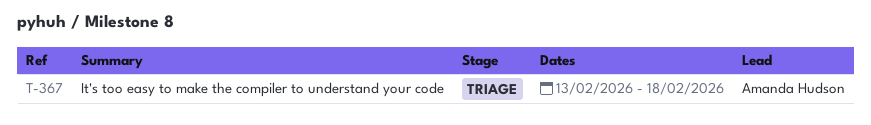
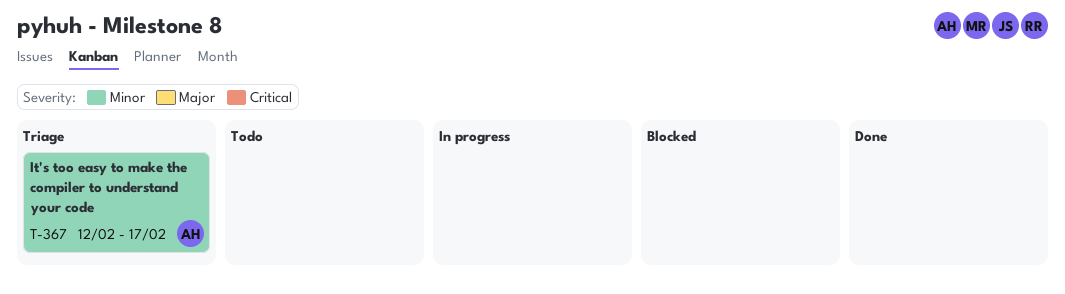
T-367, start: Feb 13 -> Feb 12
T-367, due: Feb 18 -> Feb 17

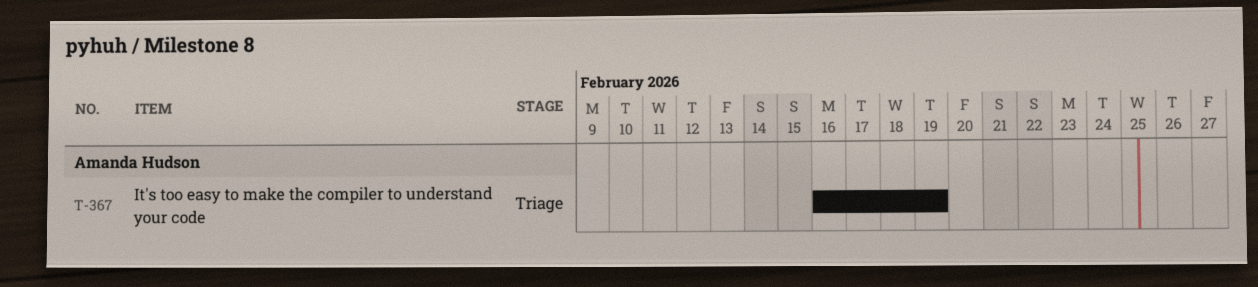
T-367, start: Feb 12 -> Feb 16
T-367, due: Feb 17 -> Feb 19

